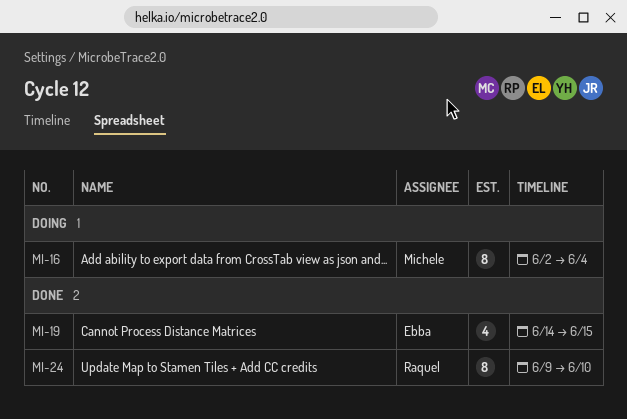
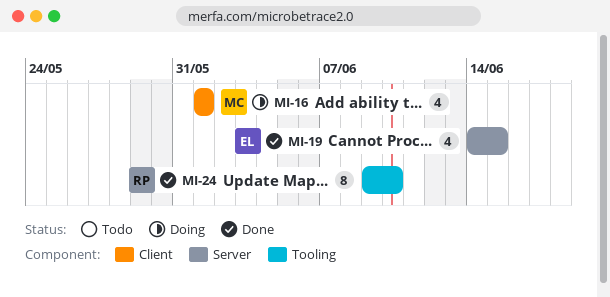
MI-16, estimate: 8 -> 4
MI-16, start: Jun 2 -> Jun 1
MI-16, due: Jun 4 -> Jun 1

